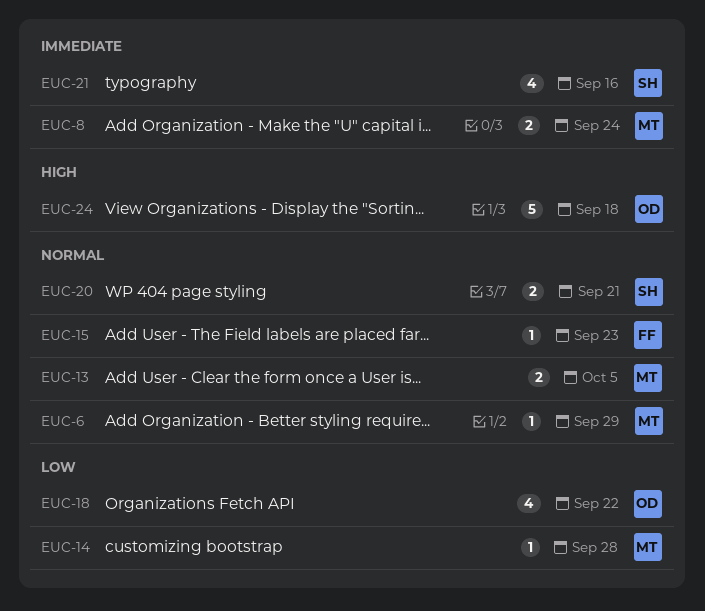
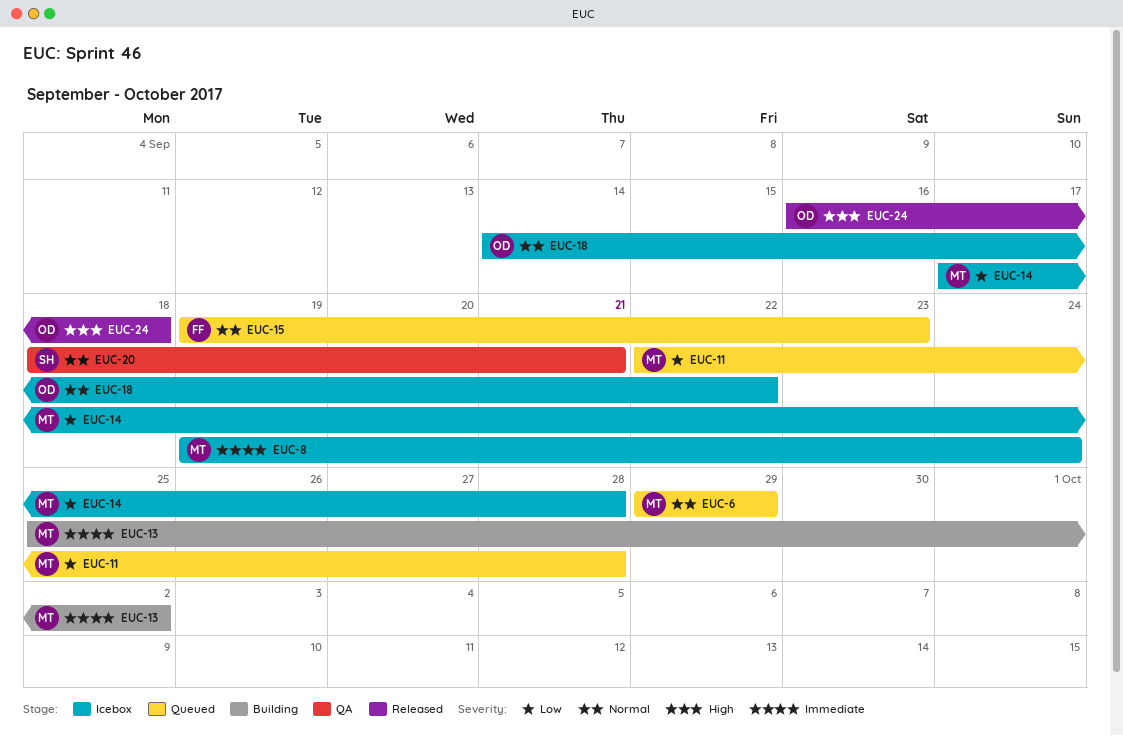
EUC-11: none -> present
EUC-13, priority: Normal -> Immediate
EUC-13, due: Oct 5 -> Oct 2
EUC-18, priority: Low -> Normal
EUC-21: present -> none

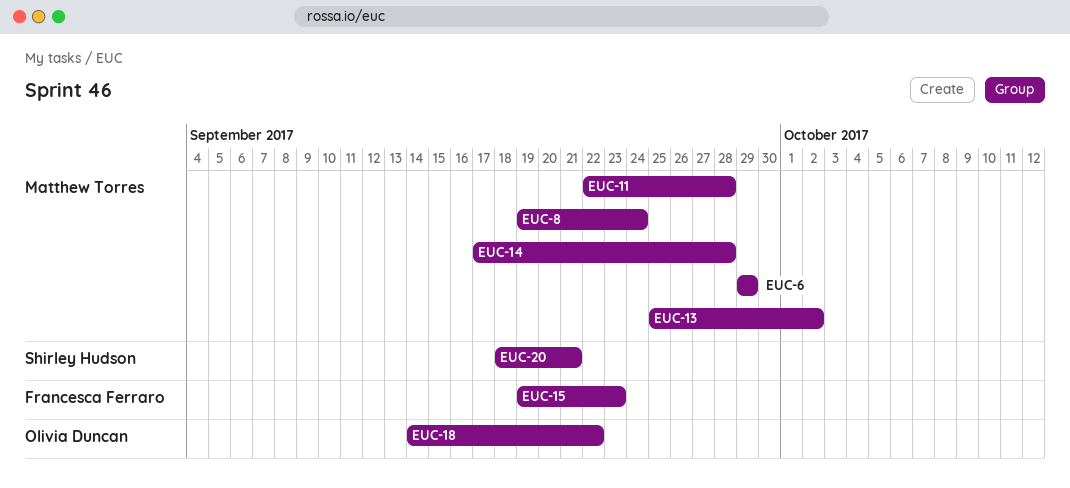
EUC-24: present -> none

